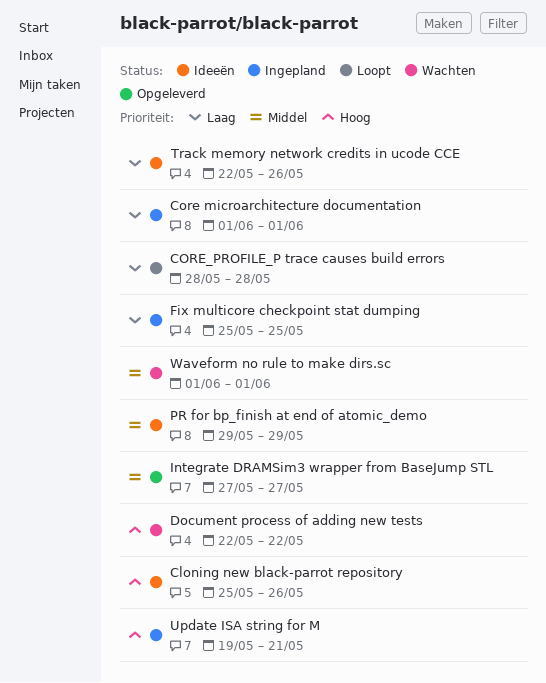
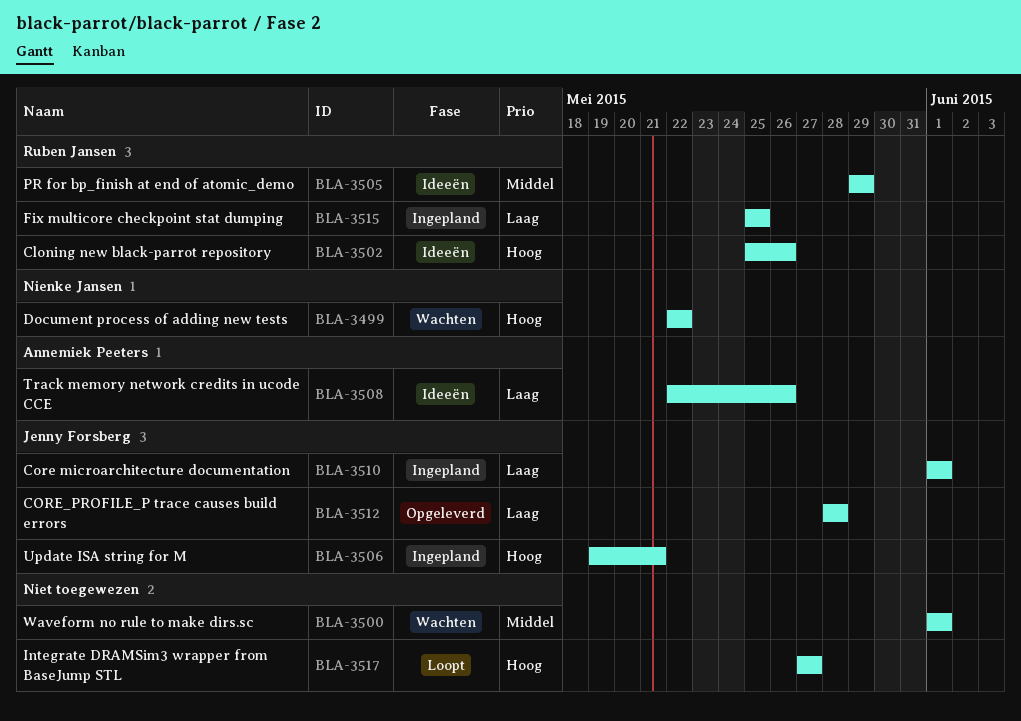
CORE_PROFILE_P trace causes build errors, status: Loopt -> Opgeleverd
Integrate DRAMSim3 wrapper from BaseJump STL, status: Opgeleverd -> Loopt
Integrate DRAMSim3 wrapper from BaseJump STL, priority: Middel -> Hoog

